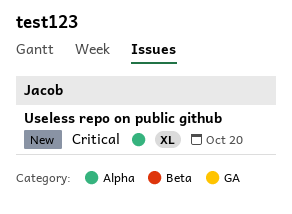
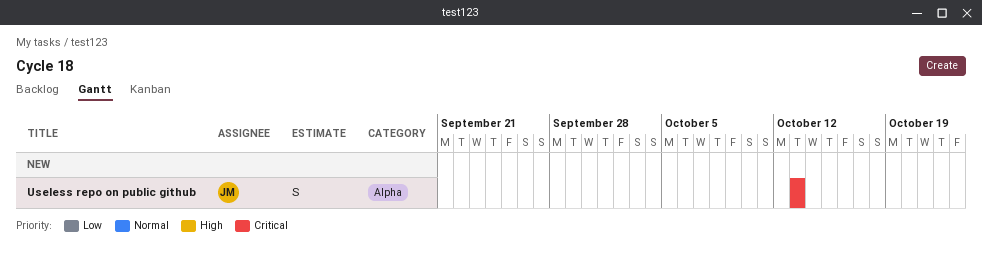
Useless repo on public github, estimate: XL -> S
Useless repo on public github, due: Oct 20 -> Oct 13

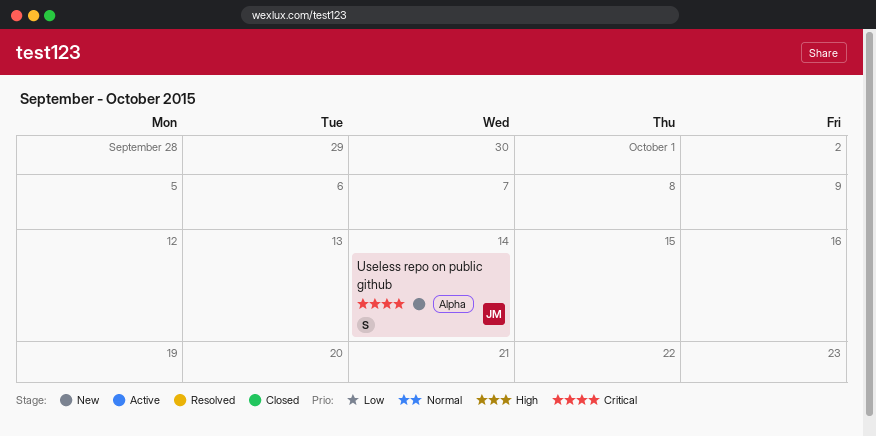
Useless repo on public github, due: Oct 13 -> Oct 14

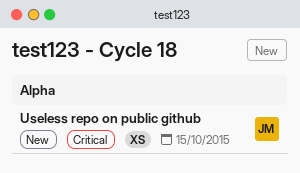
Useless repo on public github, estimate: S -> XS
Useless repo on public github, due: Oct 14 -> Oct 15

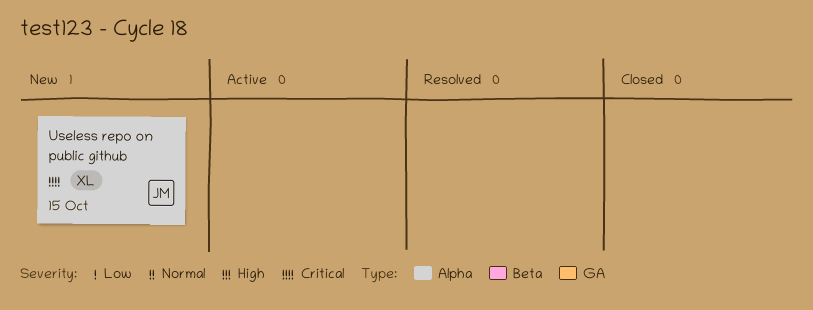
Useless repo on public github, estimate: XS -> XL

